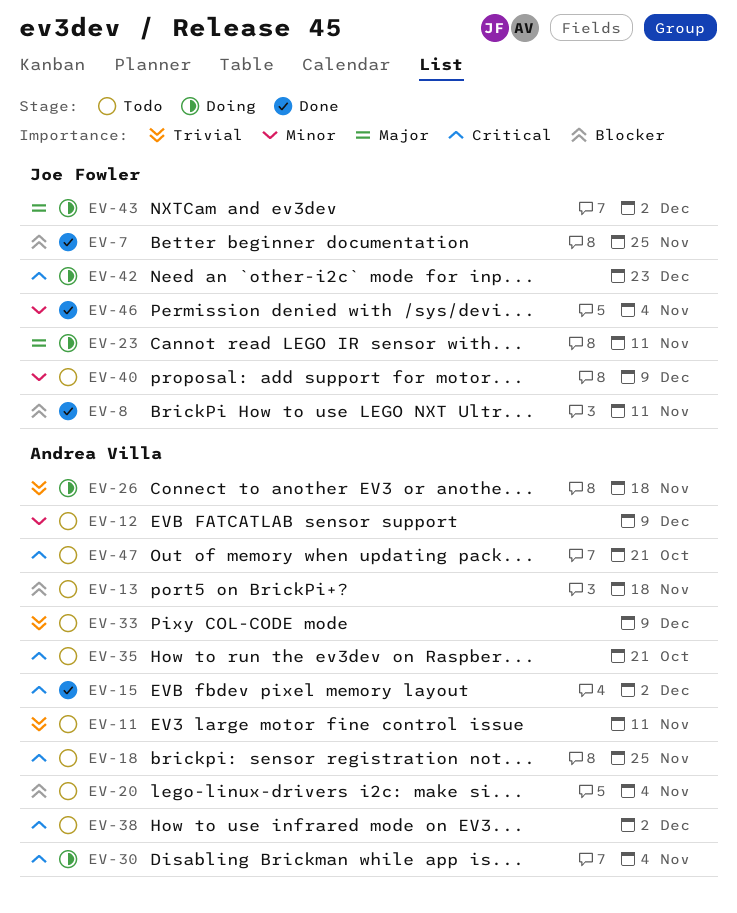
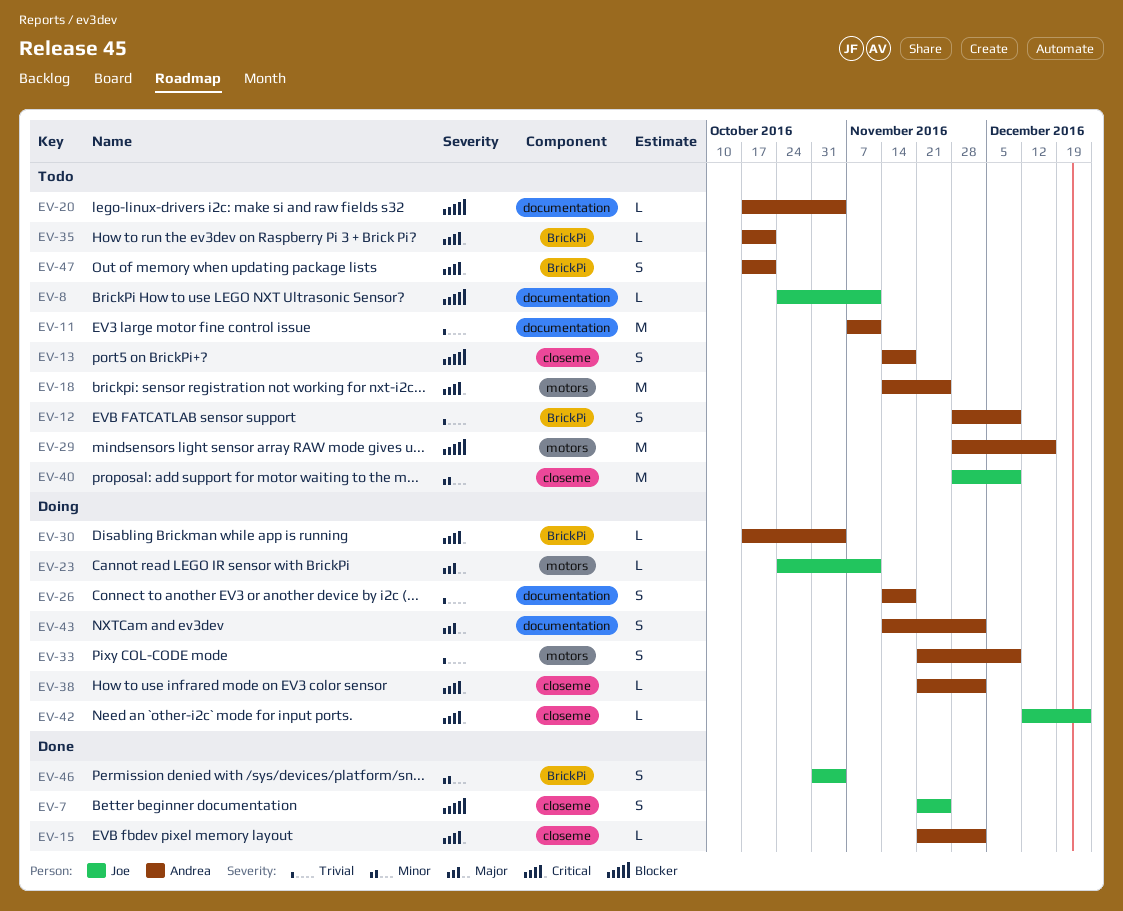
EV-8, status: Done -> Todo
EV-12, priority: Minor -> Trivial
EV-29: none -> present
EV-33, status: Todo -> Doing
EV-38, status: Todo -> Doing
EV-43, owner: Joe Fowler -> Andrea Villa

